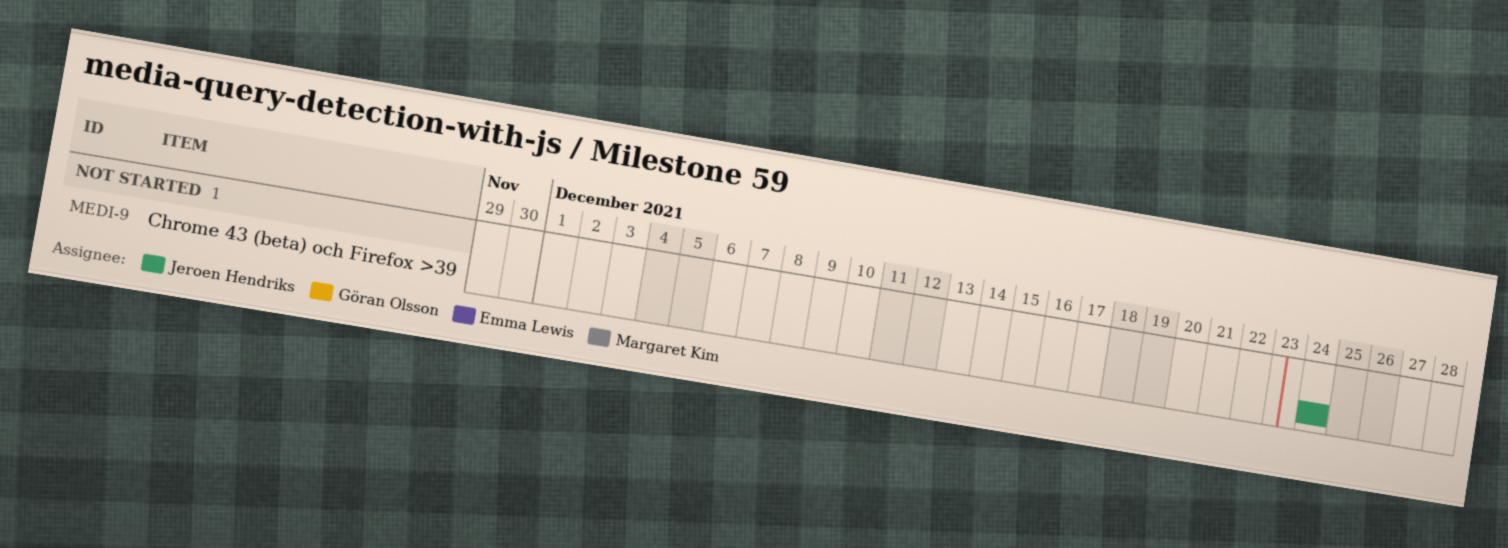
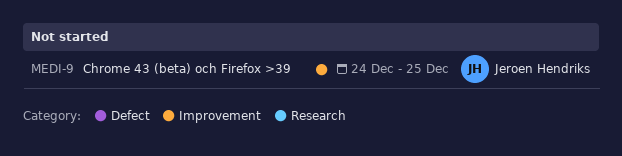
MEDI-9, due: Dec 24 -> Dec 25

